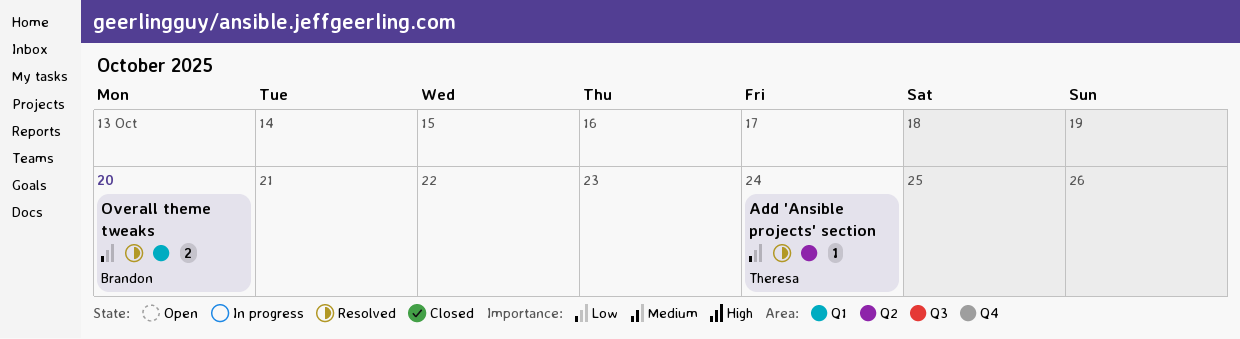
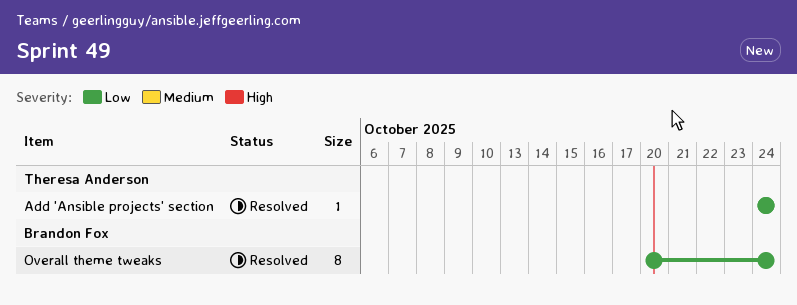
Overall theme tweaks, estimate: 2 -> 8
Overall theme tweaks, due: Oct 20 -> Oct 24

